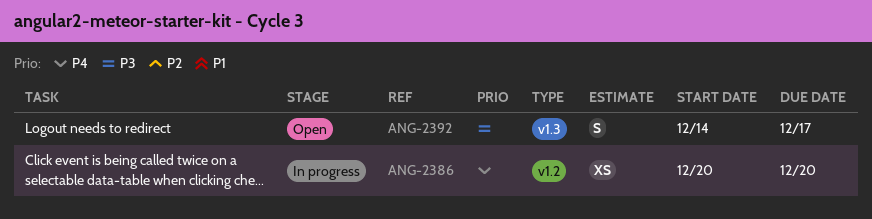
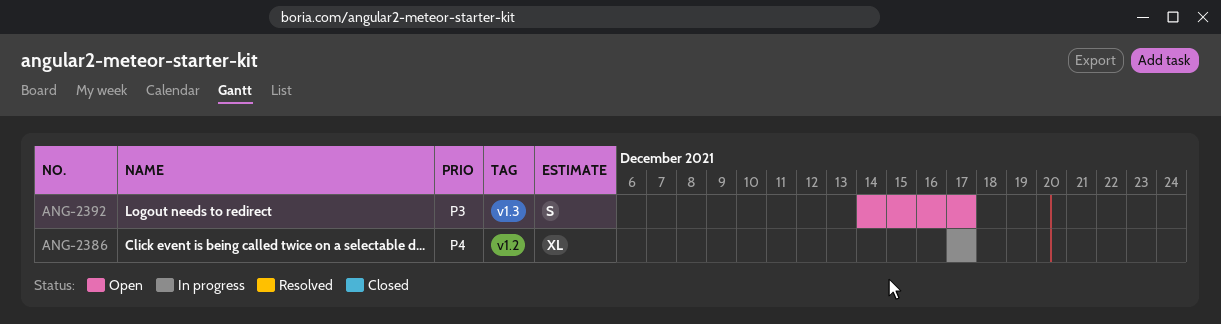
ANG-2386, estimate: XS -> XL
ANG-2386, start: Dec 20 -> Dec 17
ANG-2386, due: Dec 20 -> Dec 17

